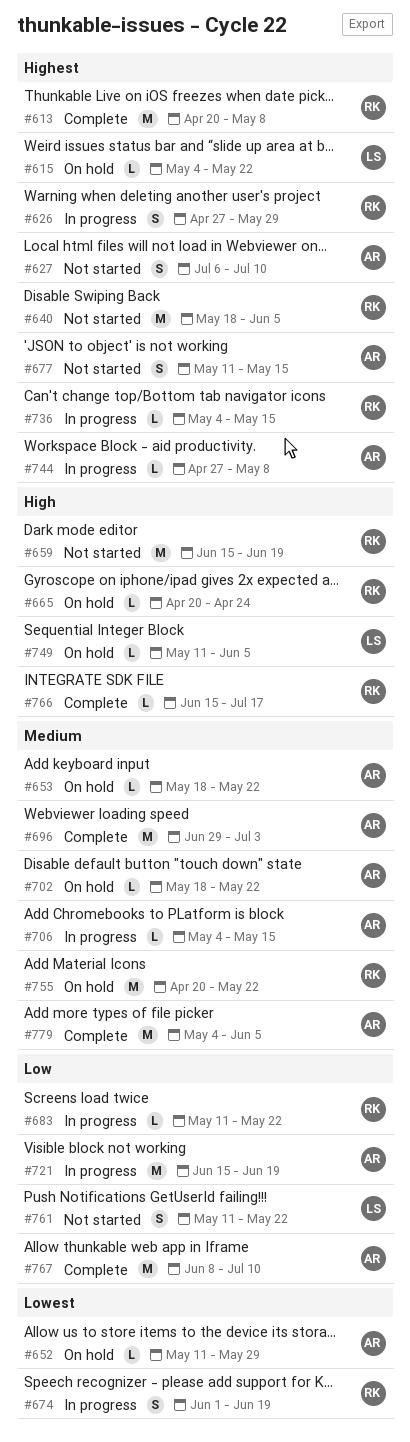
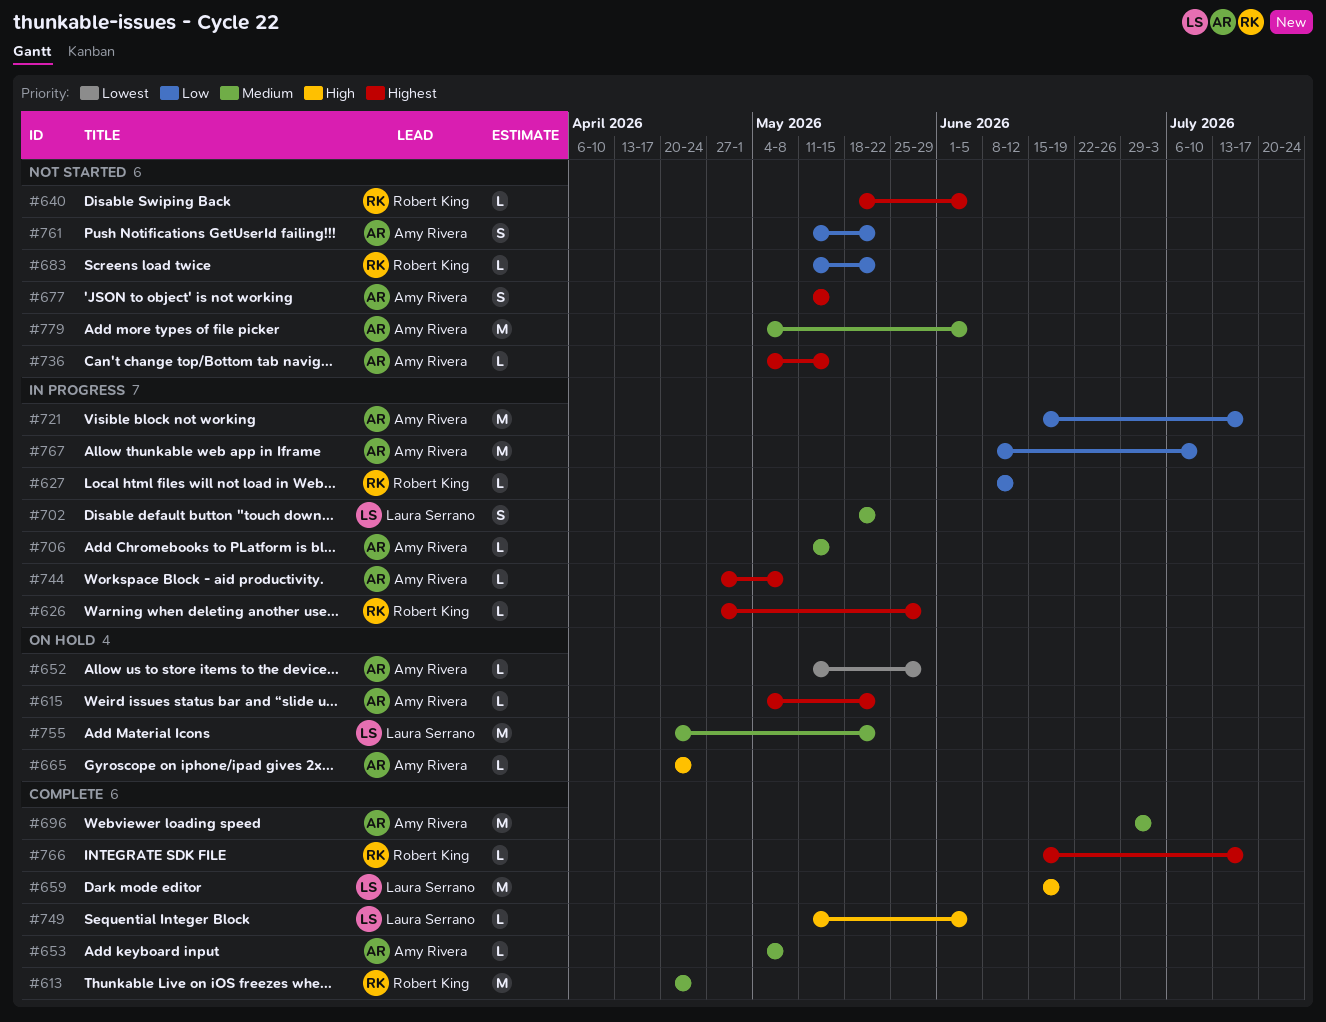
#613, priority: Highest -> Medium
#613, due: May 8 -> Apr 24
#615, owner: Laura Serrano -> Amy Rivera
#626, estimate: S -> L
#627, status: Not started -> In progress
#627, owner: Amy Rivera -> Robert King
#627, priority: Highest -> Low
#627, estimate: S -> L
#627, start: Jul 6 -> Jun 8
#627, due: Jul 10 -> Jun 12
#640, estimate: M -> L
#653, status: On hold -> Complete
#653, start: May 18 -> May 4
#653, due: May 22 -> May 8
#659, status: Not started -> Complete
#659, owner: Robert King -> Laura Serrano
#665, owner: Robert King -> Amy Rivera
#674: present -> none
#683, status: In progress -> Not started
#702, status: On hold -> In progress
#702, owner: Amy Rivera -> Laura Serrano
#702, estimate: L -> S
#706, start: May 4 -> May 11
#721, due: Jun 19 -> Jul 17
#736, status: In progress -> Not started
#736, owner: Robert King -> Amy Rivera
#749, status: On hold -> Complete
#755, owner: Robert King -> Laura Serrano
#761, owner: Laura Serrano -> Amy Rivera
#766, priority: High -> Highest
#767, status: Complete -> In progress
#779, status: Complete -> Not started

